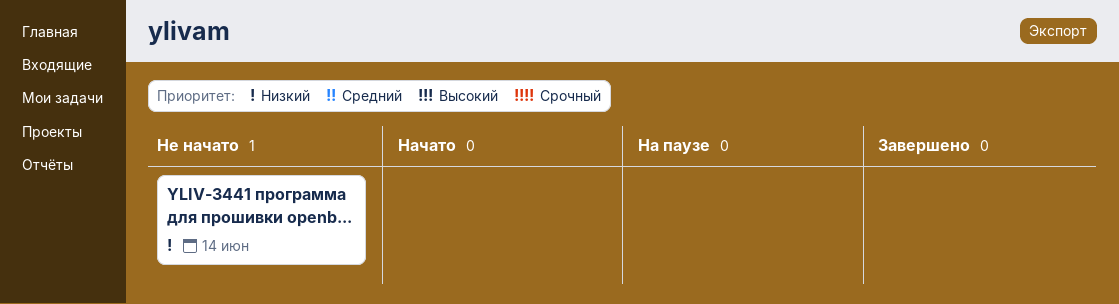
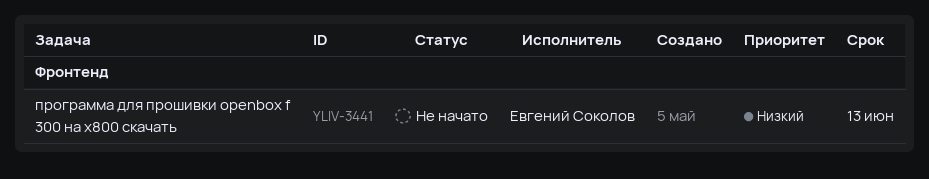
YLIV-3441, due: Jun 14 -> Jun 13

